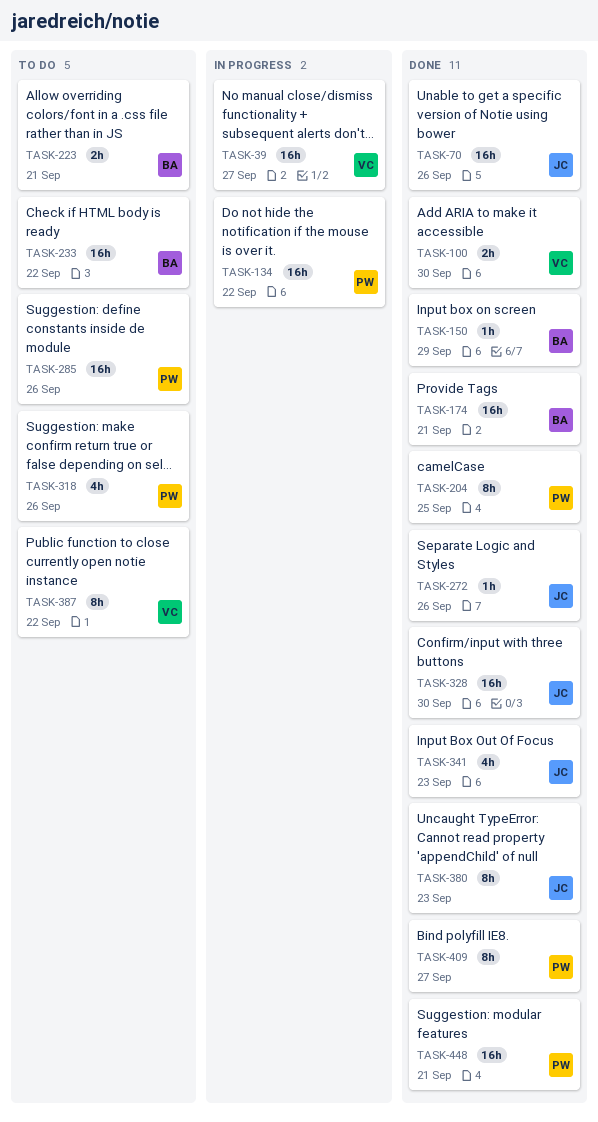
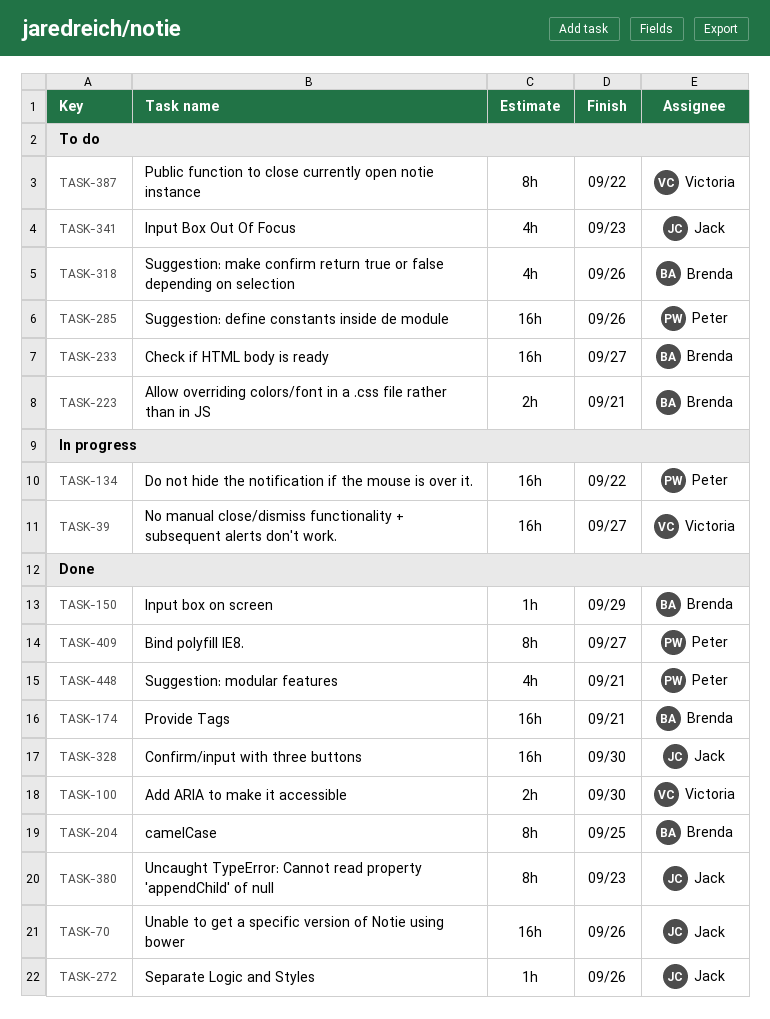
TASK-204, owner: Peter -> Brenda
TASK-233, due: Sep 22 -> Sep 27
TASK-318, owner: Peter -> Brenda
TASK-341, status: Done -> To do
TASK-448, estimate: 16h -> 4h

